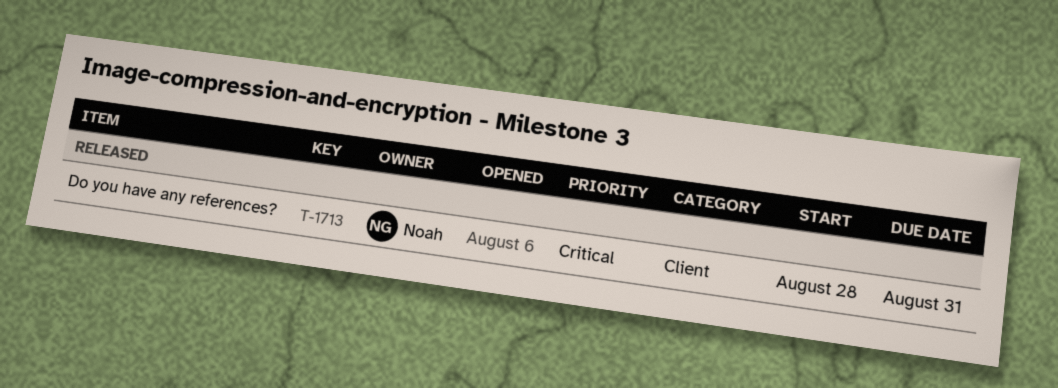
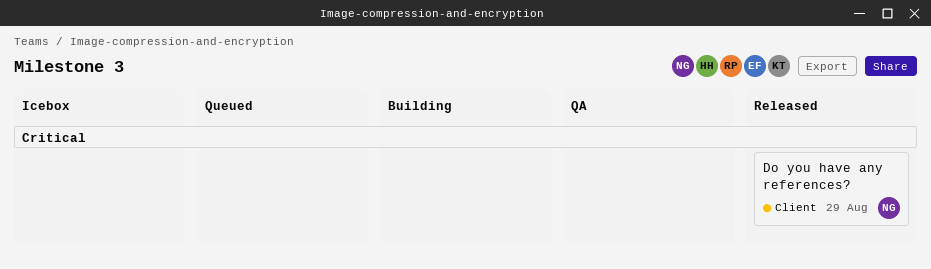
Do you have any references?, due: Aug 31 -> Aug 29

